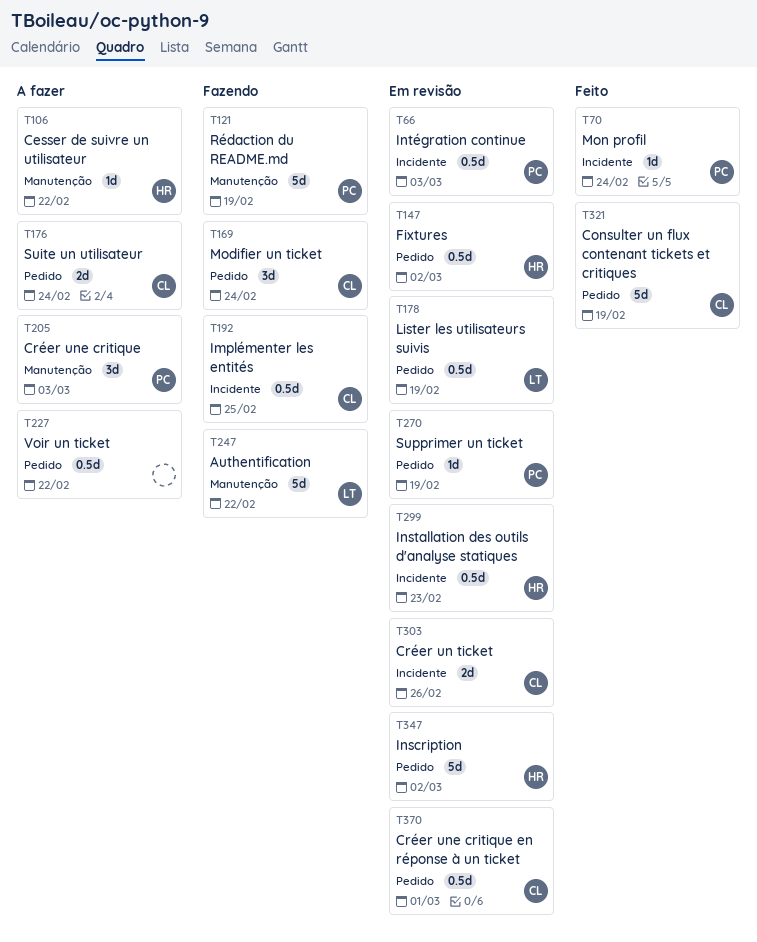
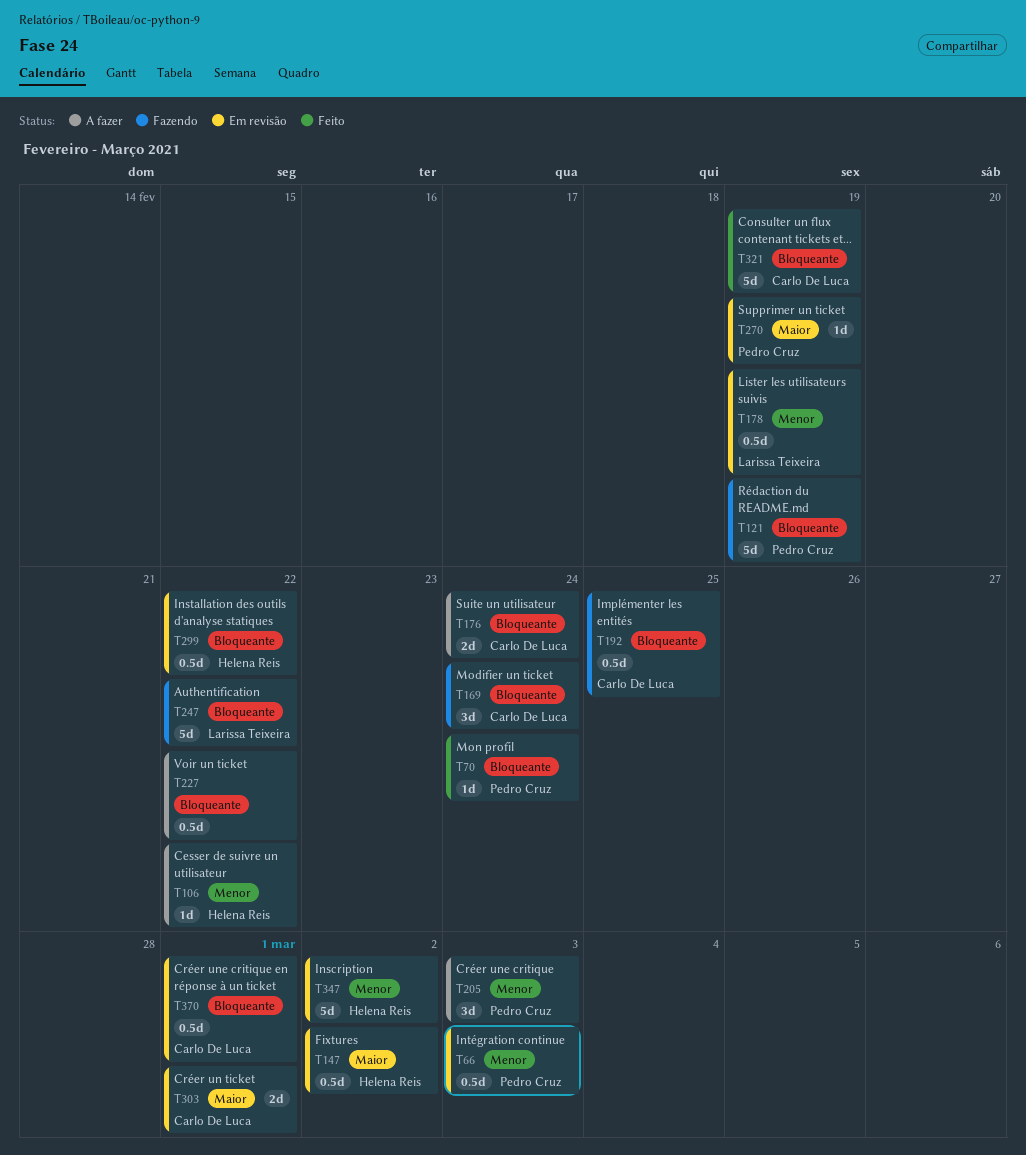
T299, due: Feb 23 -> Feb 22
T303, due: Feb 26 -> Mar 1

